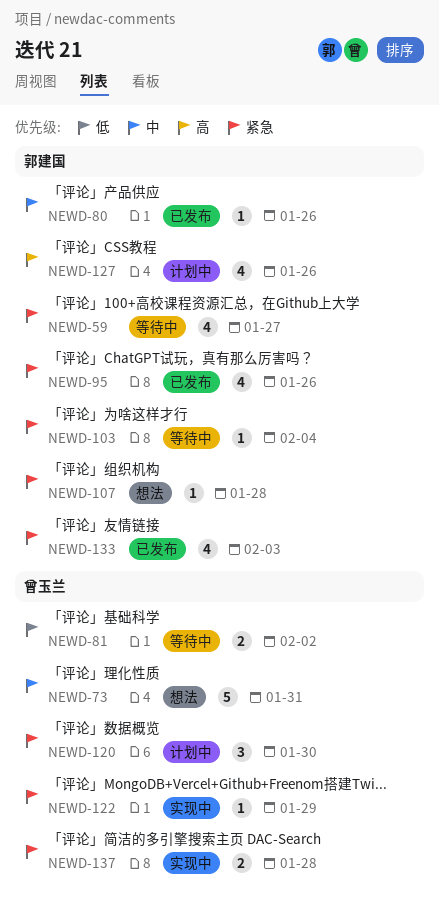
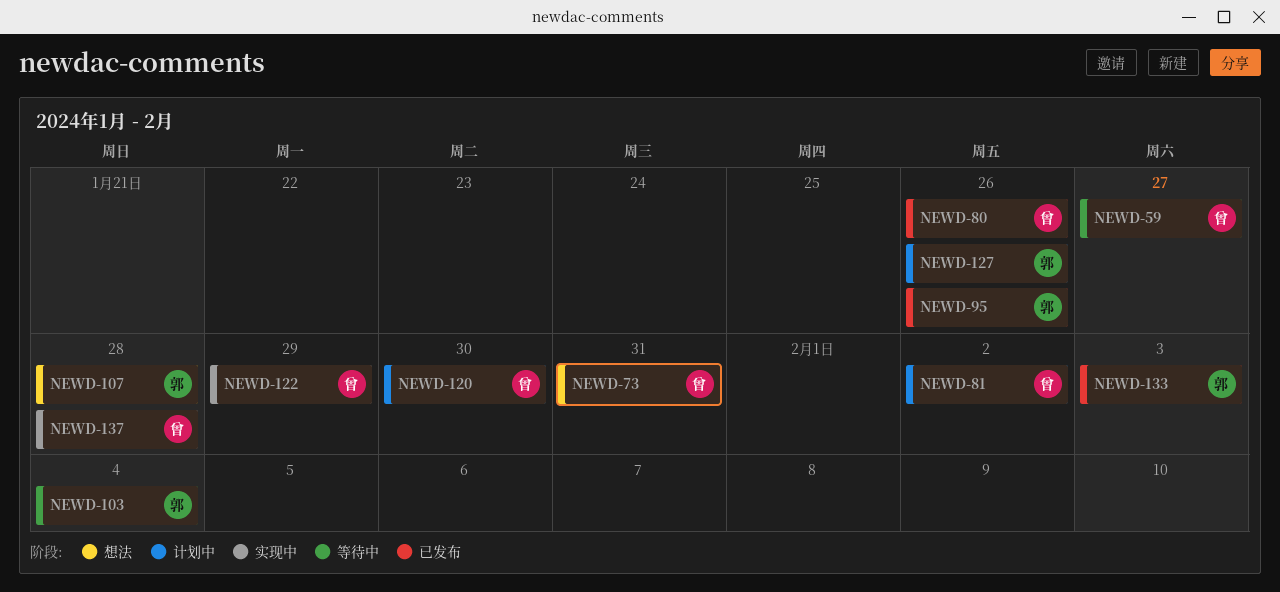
NEWD-59, owner: 郭建国 -> 曾玉兰
NEWD-80, owner: 郭建国 -> 曾玉兰
NEWD-81, status: 等待中 -> 计划中

